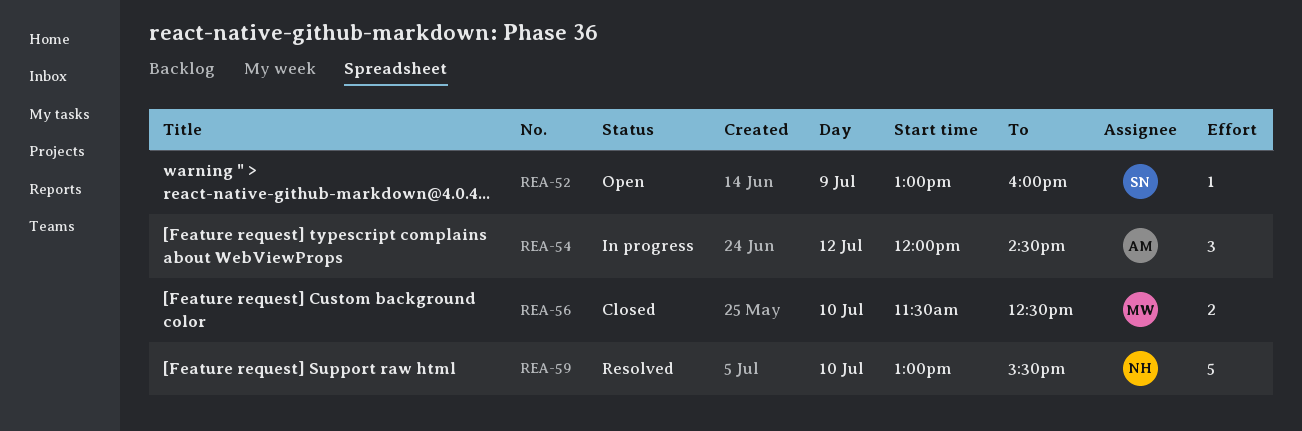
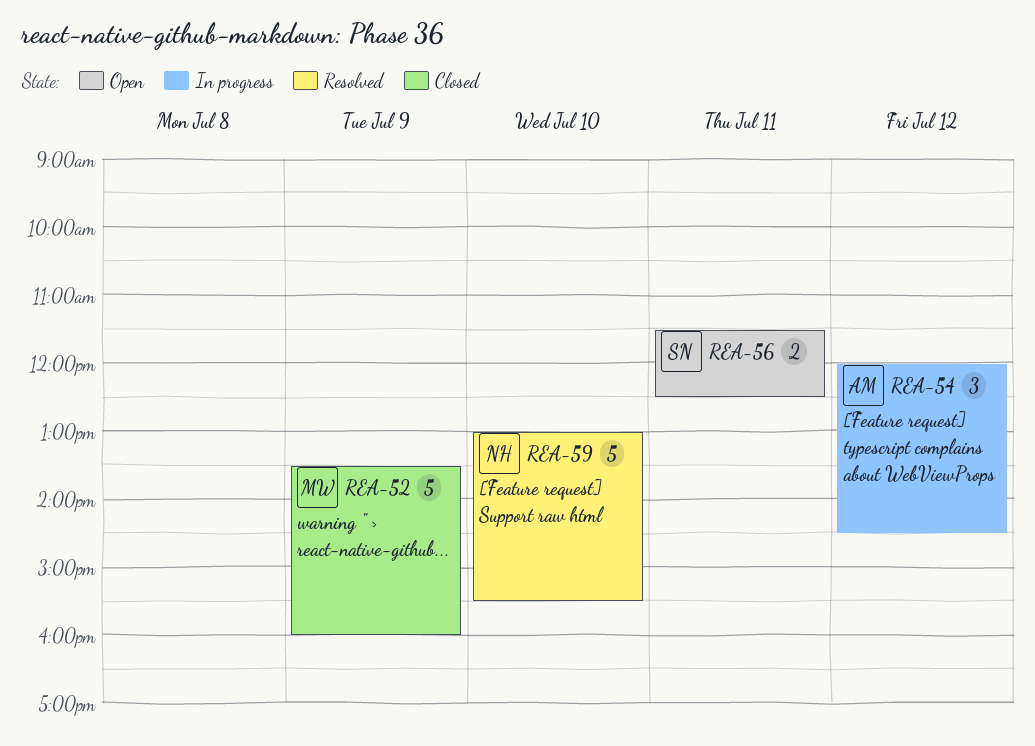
REA-52, status: Open -> Closed
REA-52, owner: SN -> MW
REA-52, estimate: 1 -> 5
REA-52, begins: 13:00 -> 13:30
REA-56, status: Closed -> Open
REA-56, owner: MW -> SN
REA-56, day: Jul 10 -> Jul 11

